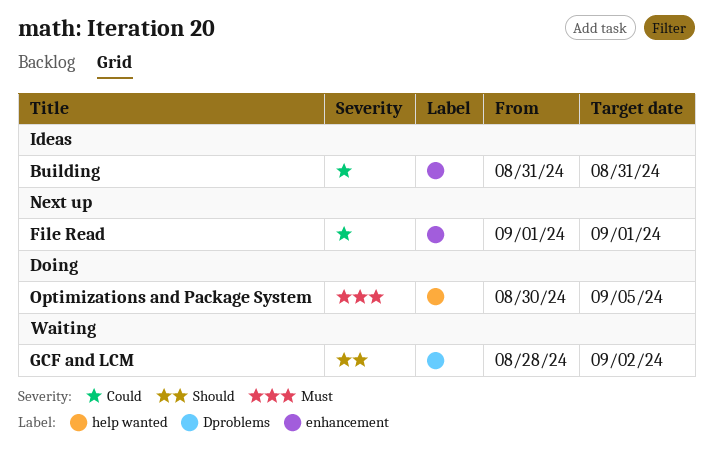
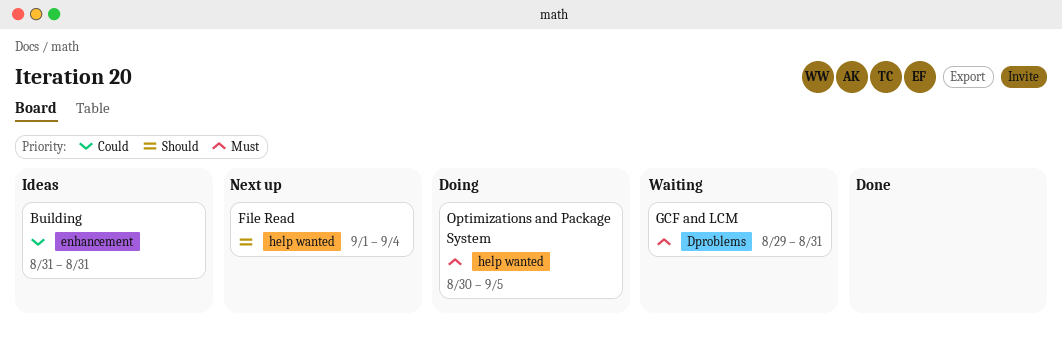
File Read, priority: Could -> Should
File Read, label: enhancement -> help wanted
File Read, due: Sep 1 -> Sep 4
GCF and LCM, priority: Should -> Must
GCF and LCM, start: Aug 28 -> Aug 29
GCF and LCM, due: Sep 2 -> Aug 31

